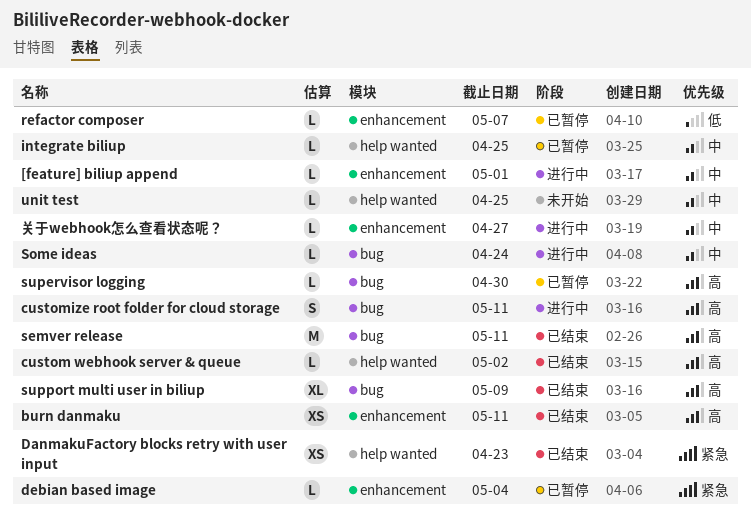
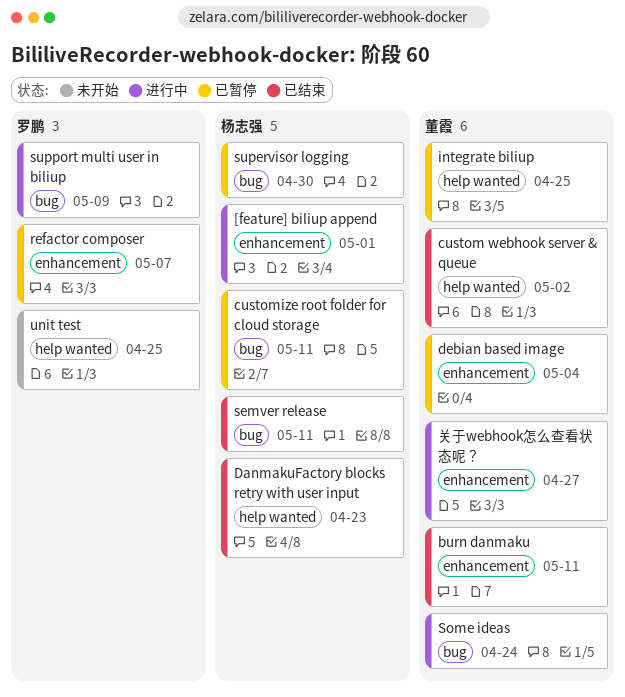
customize root folder for cloud storage, status: 进行中 -> 已暂停
support multi user in biliup, status: 已结束 -> 进行中

